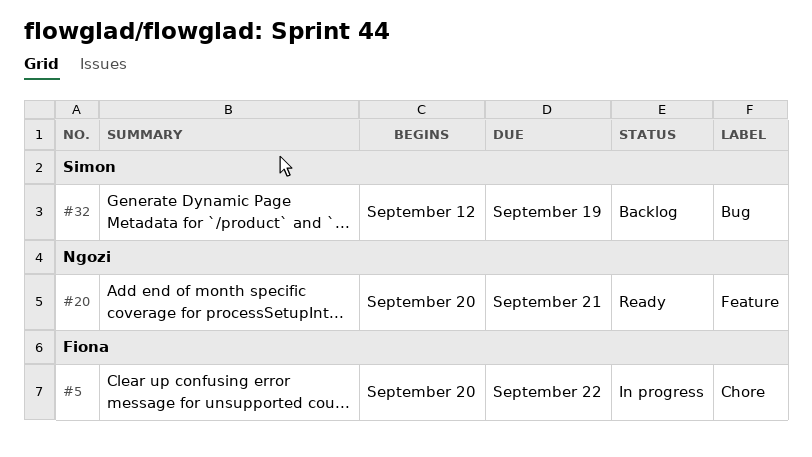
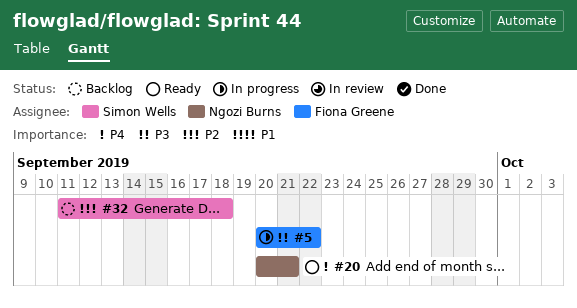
#32, start: Sep 12 -> Sep 11
#32, due: Sep 19 -> Sep 18

